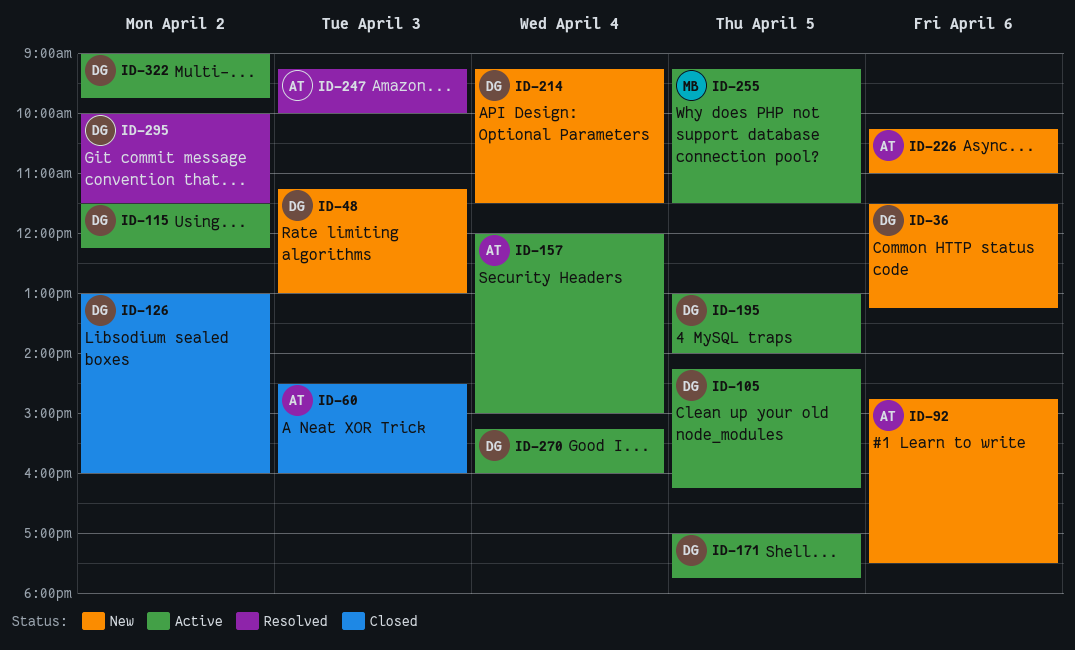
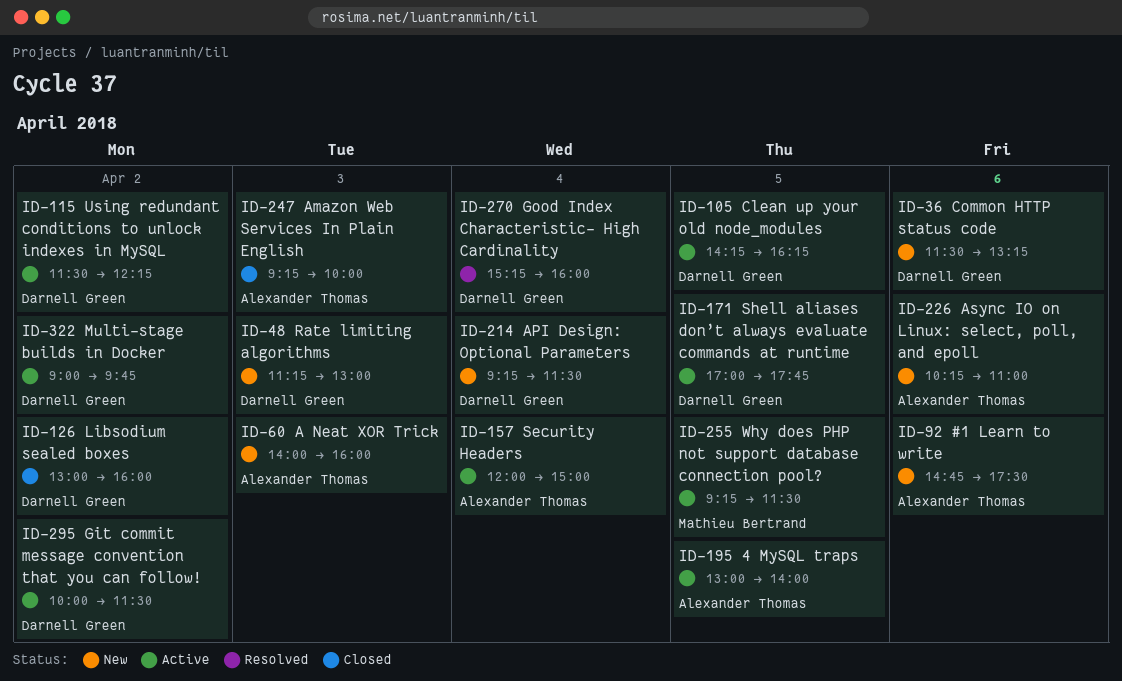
ID-60, status: Closed -> New
ID-60, begins: 14:30 -> 14:00
ID-195, owner: Darnell Green -> Alexander Thomas
ID-247, status: Resolved -> Closed
ID-270, status: Active -> Resolved
ID-295, status: Resolved -> Active

